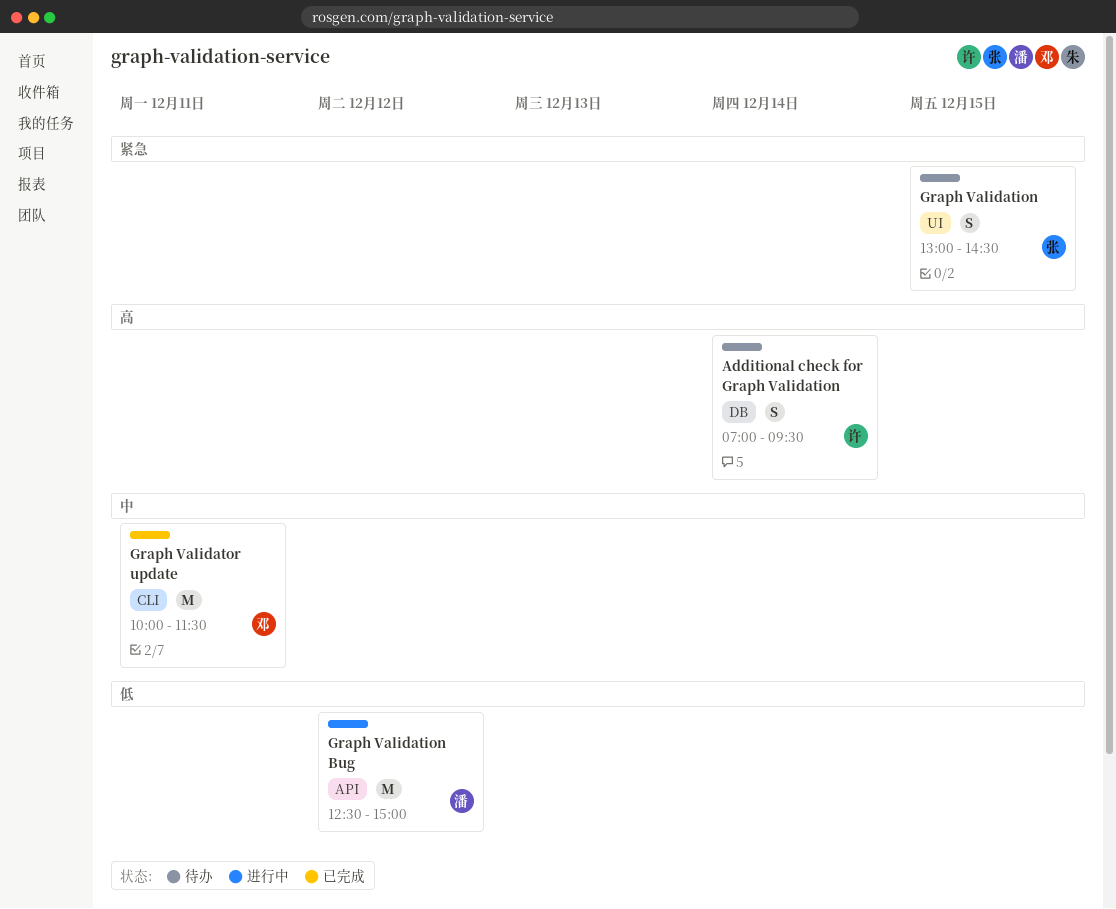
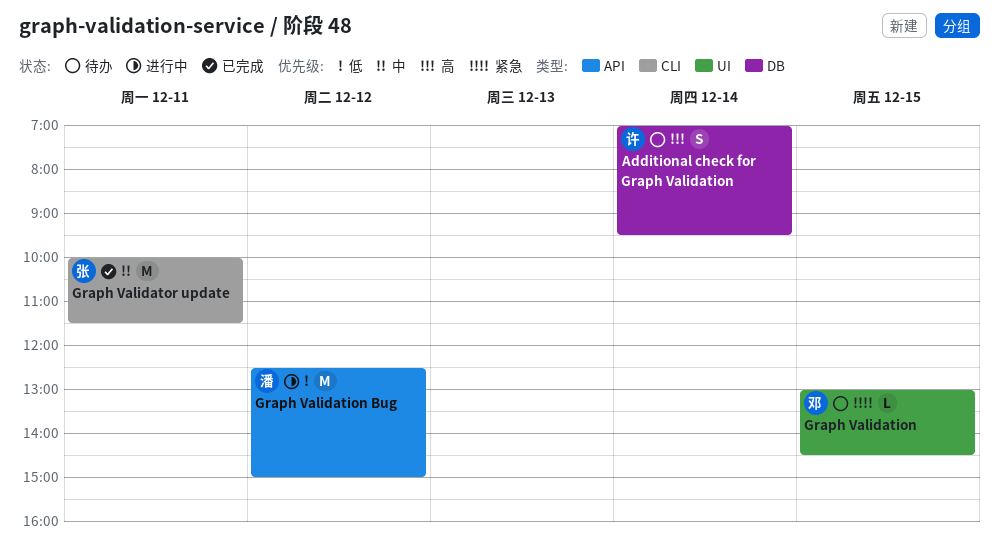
Graph Validation, owner: 张 -> 邓
Graph Validation, estimate: S -> L
Graph Validator update, owner: 邓 -> 张

